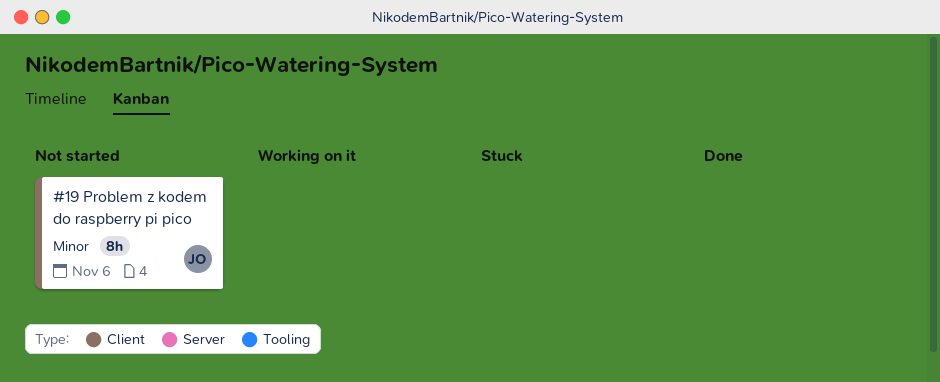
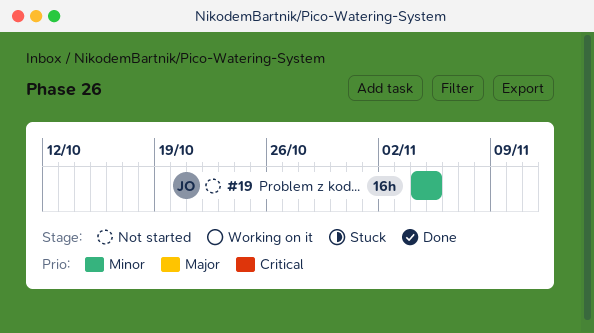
#19, estimate: 8h -> 16h
#19, due: Nov 6 -> Nov 5

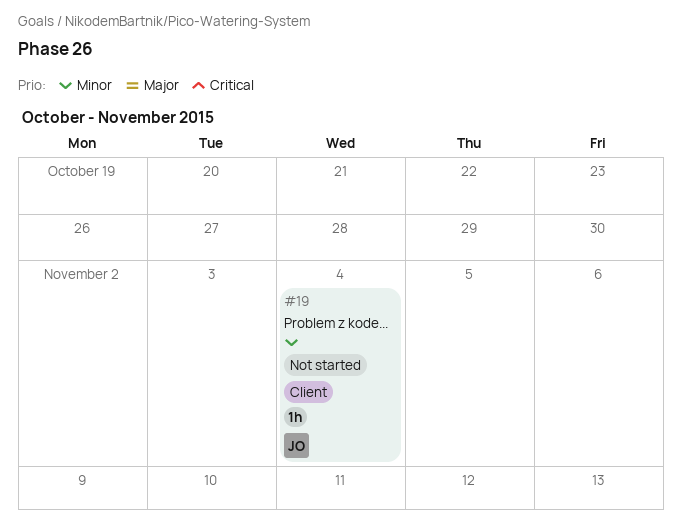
#19, estimate: 16h -> 1h
#19, due: Nov 5 -> Nov 4

